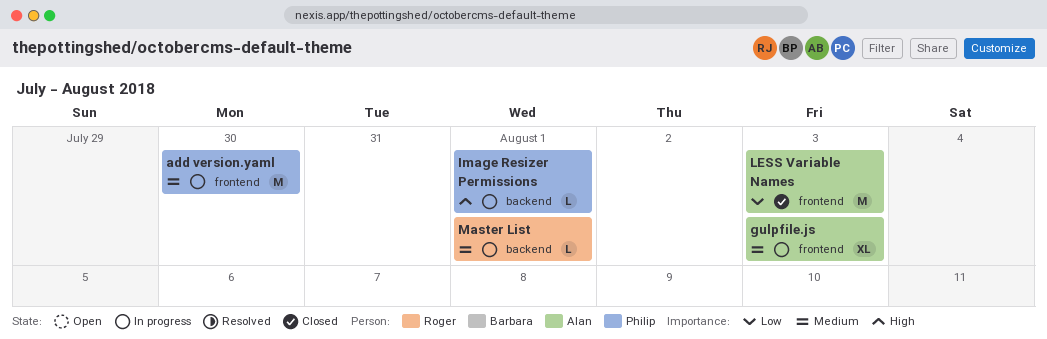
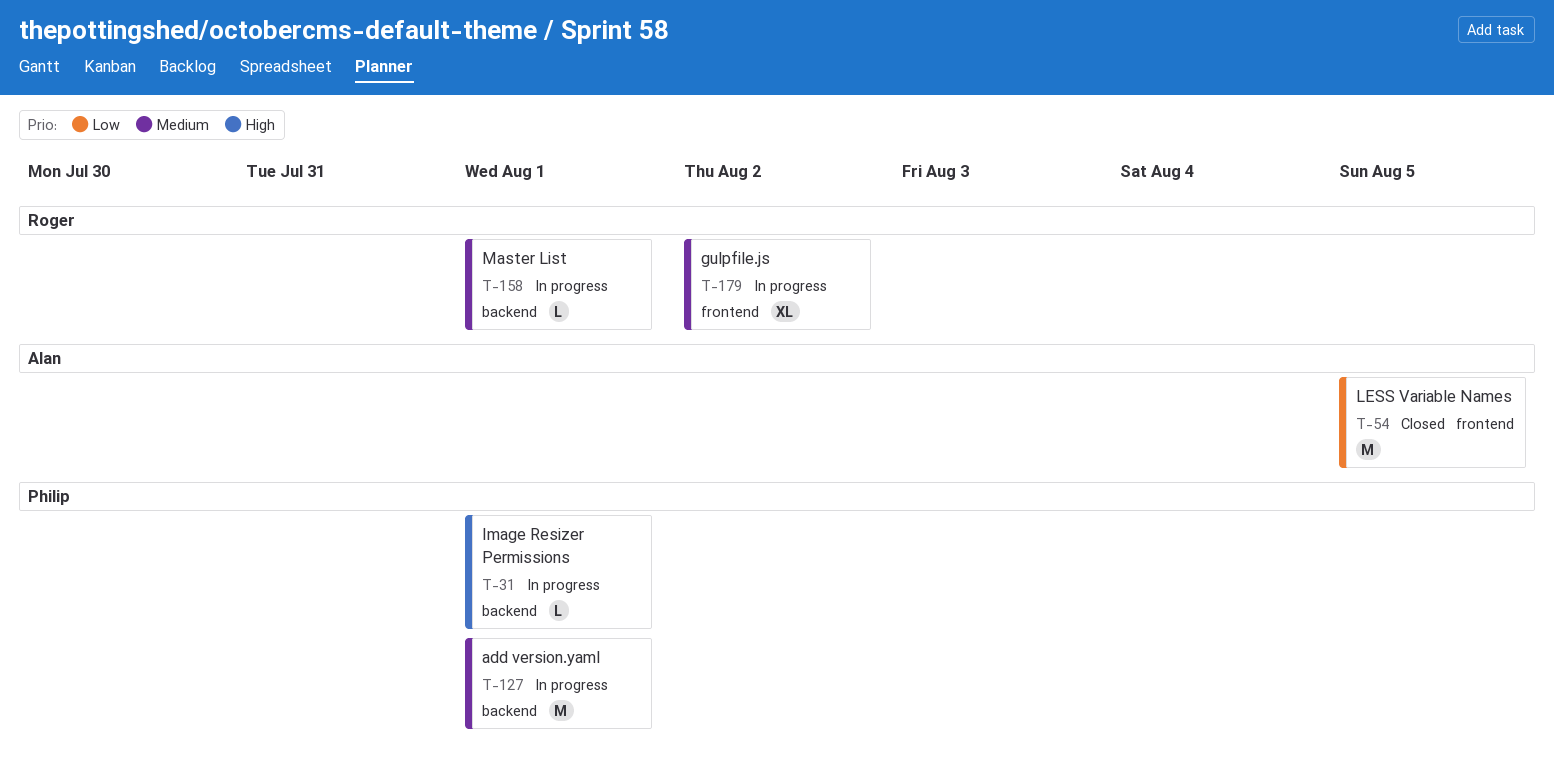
add version.yaml, label: frontend -> backend
add version.yaml, due: Jul 30 -> Aug 1
gulpfile.js, owner: Alan -> Roger
gulpfile.js, due: Aug 3 -> Aug 2
LESS Variable Names, due: Aug 3 -> Aug 5

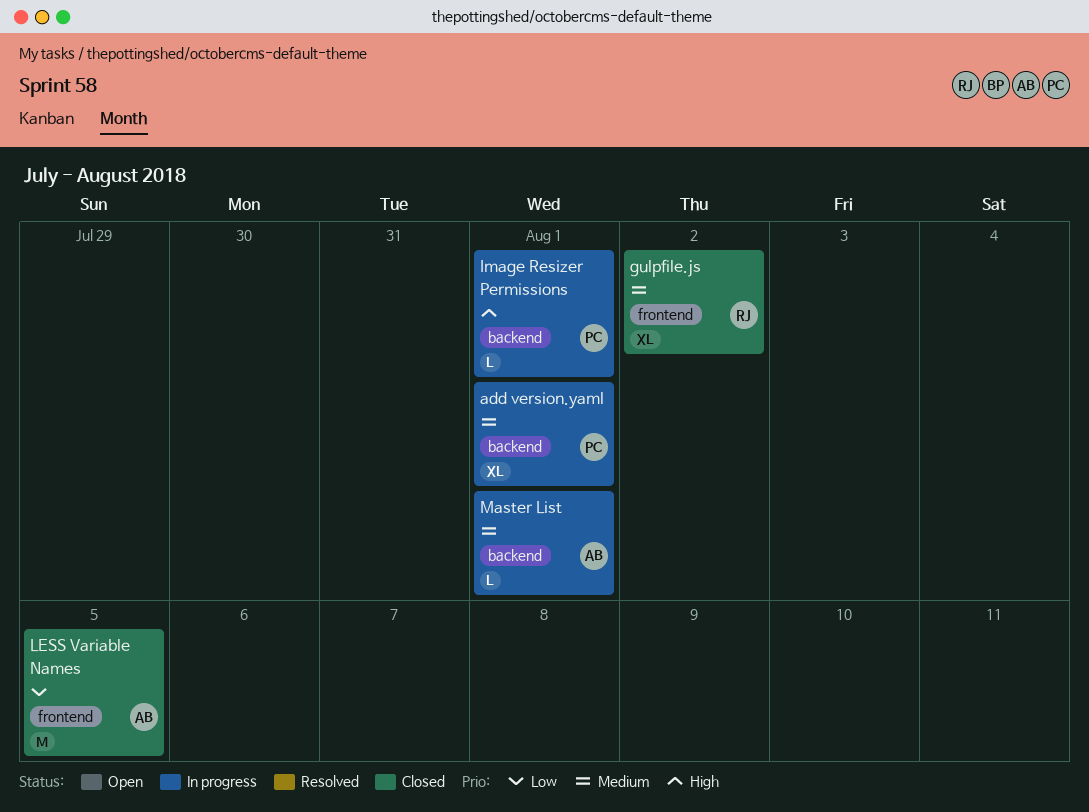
add version.yaml, estimate: M -> XL
gulpfile.js, status: In progress -> Closed
Master List, owner: Roger -> Alan

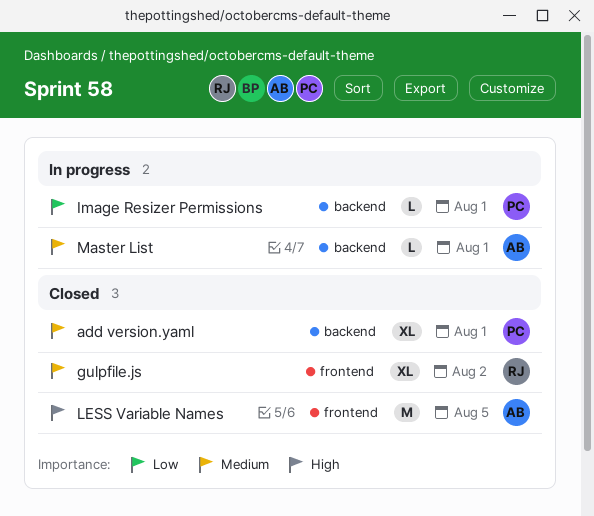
add version.yaml, status: In progress -> Closed
Image Resizer Permissions, priority: High -> Low
LESS Variable Names, priority: Low -> High

